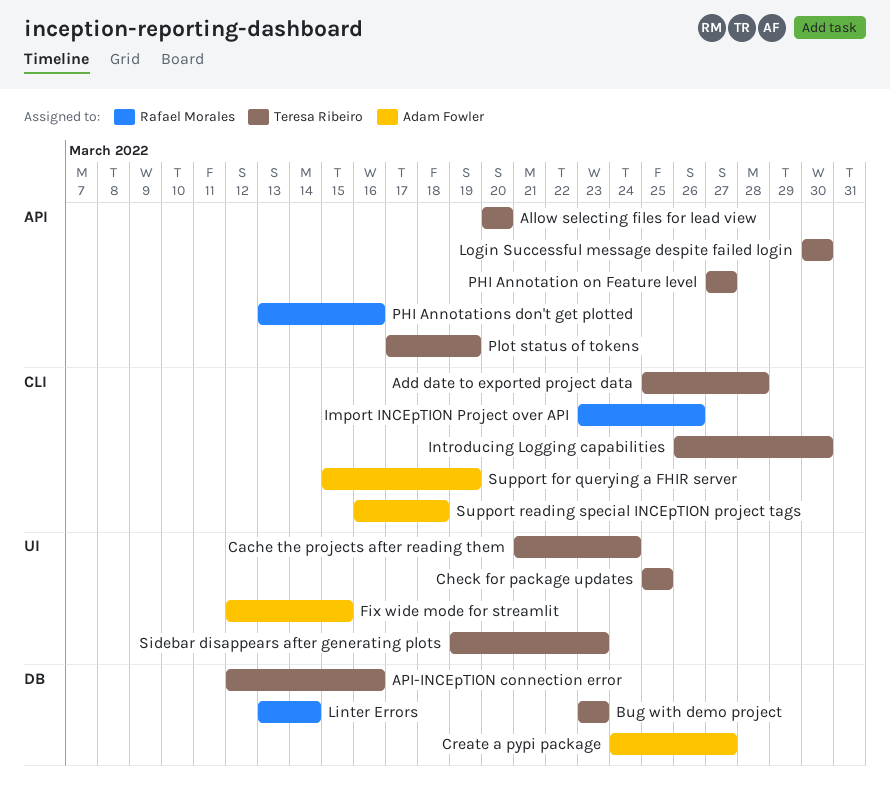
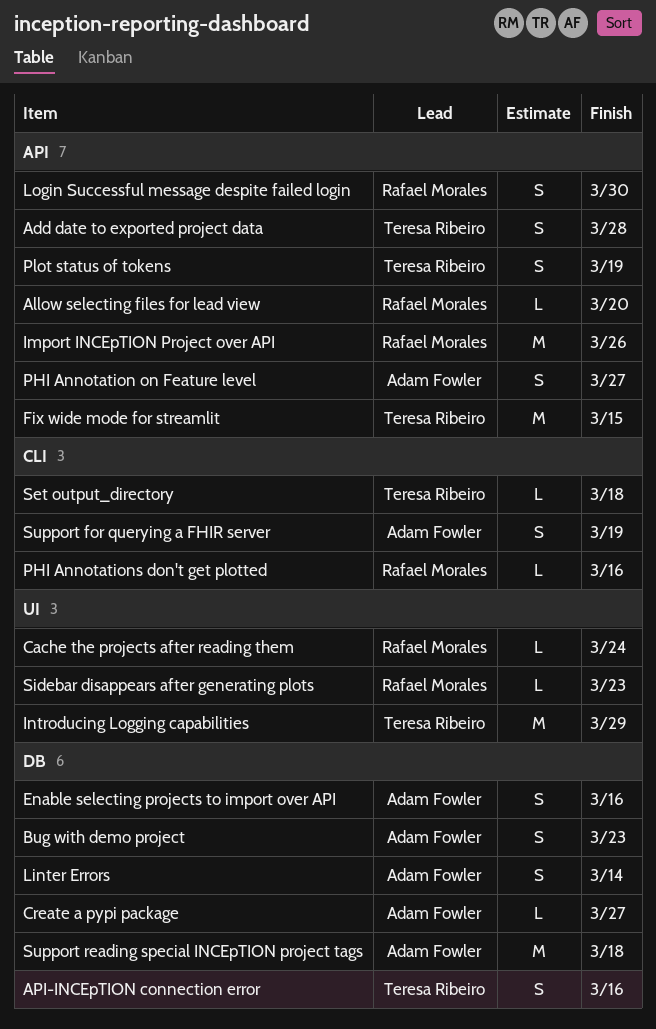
Add date to exported project data, label: CLI -> API
Allow selecting files for lead view, owner: Teresa Ribeiro -> Rafael Morales
Bug with demo project, owner: Teresa Ribeiro -> Adam Fowler
Cache the projects after reading them, owner: Teresa Ribeiro -> Rafael Morales
Check for package updates: present -> none
Enable selecting projects to import over API: none -> present
Fix wide mode for streamlit, owner: Adam Fowler -> Teresa Ribeiro
Fix wide mode for streamlit, label: UI -> API
Import INCEpTION Project over API, label: CLI -> API
Introducing Logging capabilities, label: CLI -> UI
Introducing Logging capabilities, due: Mar 30 -> Mar 29
Linter Errors, owner: Rafael Morales -> Adam Fowler
Login Successful message despite failed login, owner: Teresa Ribeiro -> Rafael Morales
PHI Annotation on Feature level, owner: Teresa Ribeiro -> Adam Fowler
PHI Annotations don't get plotted, label: API -> CLI
Set output_directory: none -> present
Sidebar disappears after generating plots, owner: Teresa Ribeiro -> Rafael Morales
Support reading special INCEpTION project tags, label: CLI -> DB

